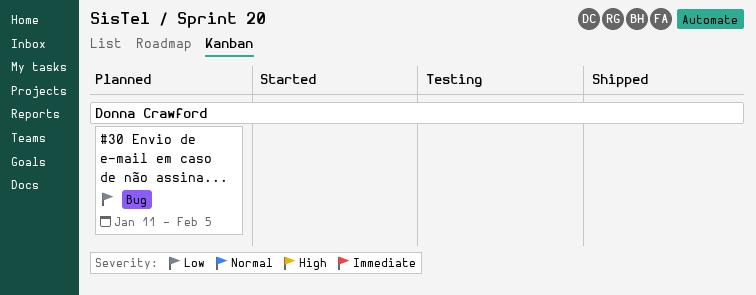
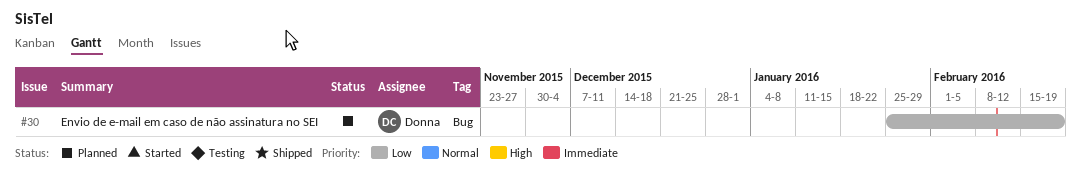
#30, start: Jan 11 -> Jan 25
#30, due: Feb 5 -> Feb 19

